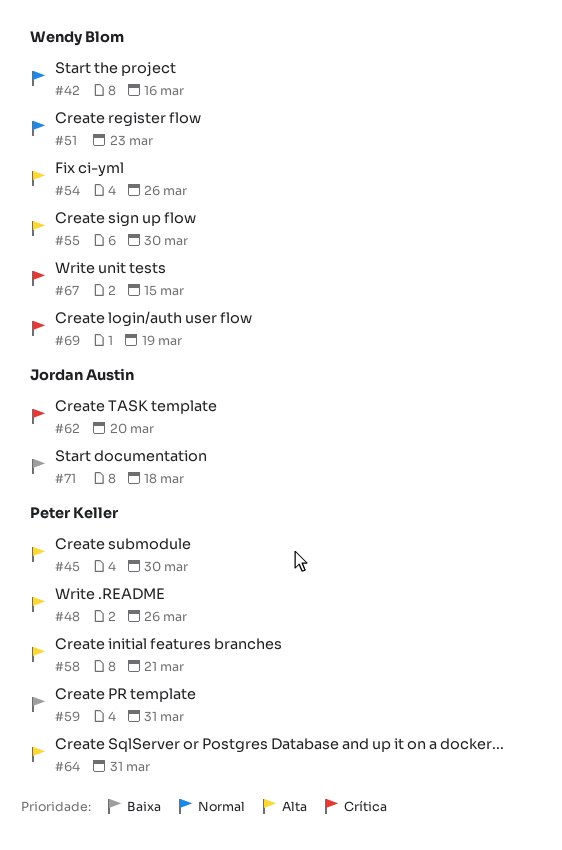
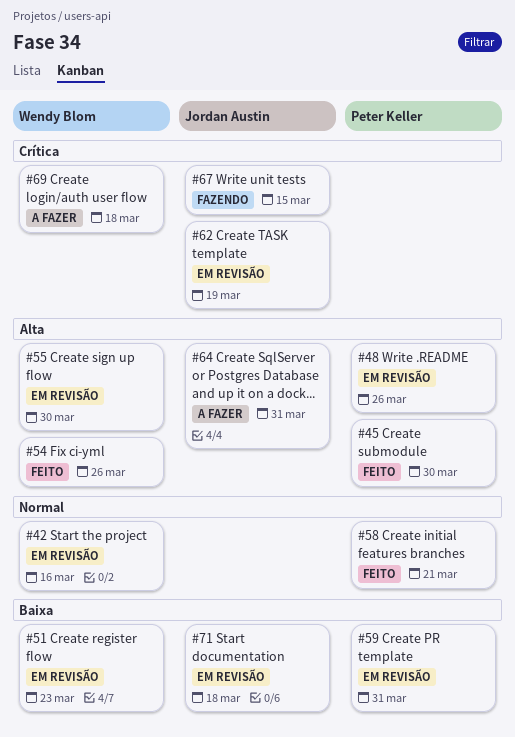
#51, priority: Normal -> Baixa
#58, priority: Alta -> Normal
#62, due: Mar 20 -> Mar 19
#64, owner: Peter Keller -> Jordan Austin
#67, owner: Wendy Blom -> Jordan Austin
#69, due: Mar 19 -> Mar 18

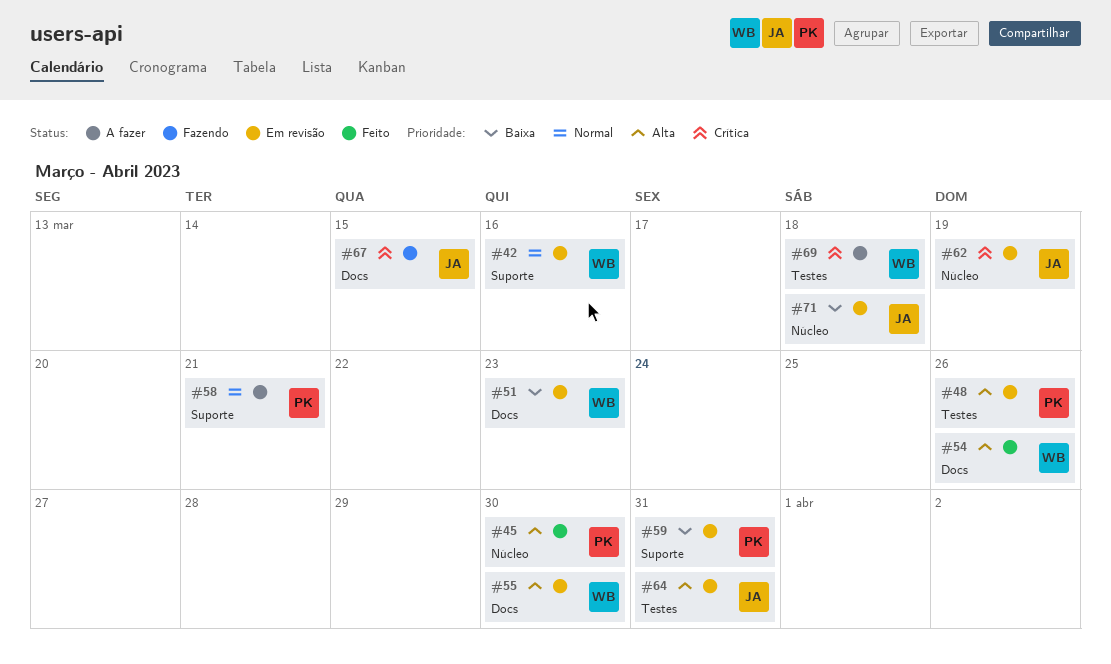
#58, status: Feito -> A fazer
#64, status: A fazer -> Em revisão

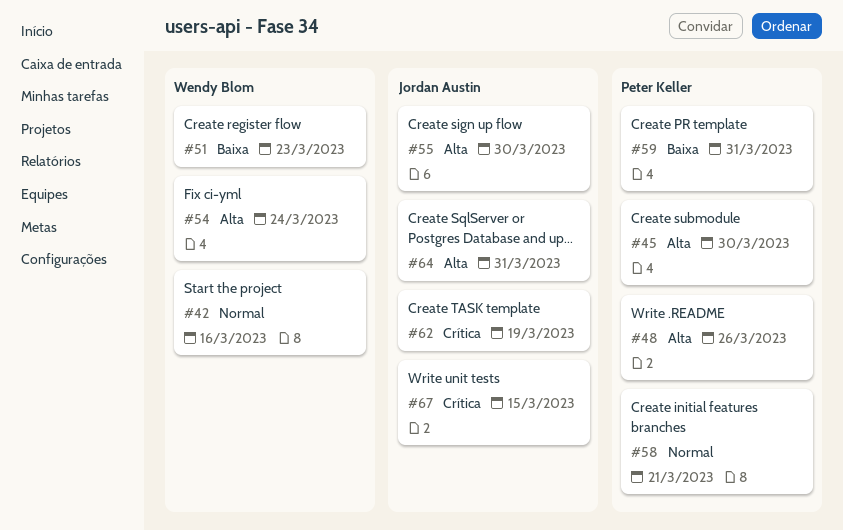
#54, due: Mar 26 -> Mar 24
#55, owner: Wendy Blom -> Jordan Austin
#69: present -> none
#71: present -> none

